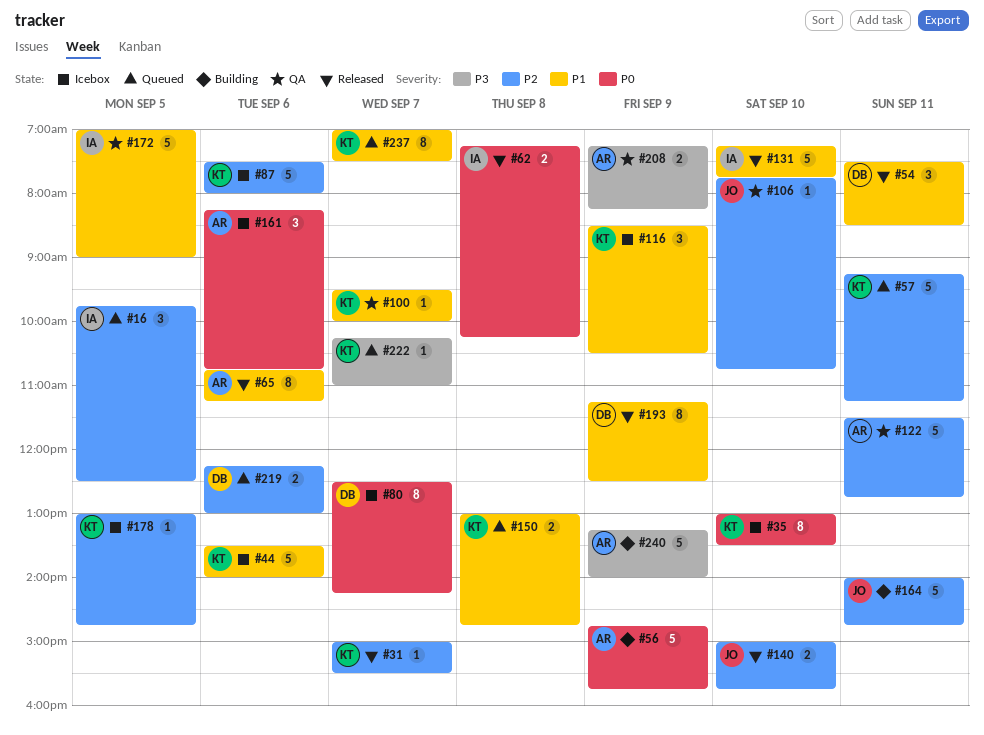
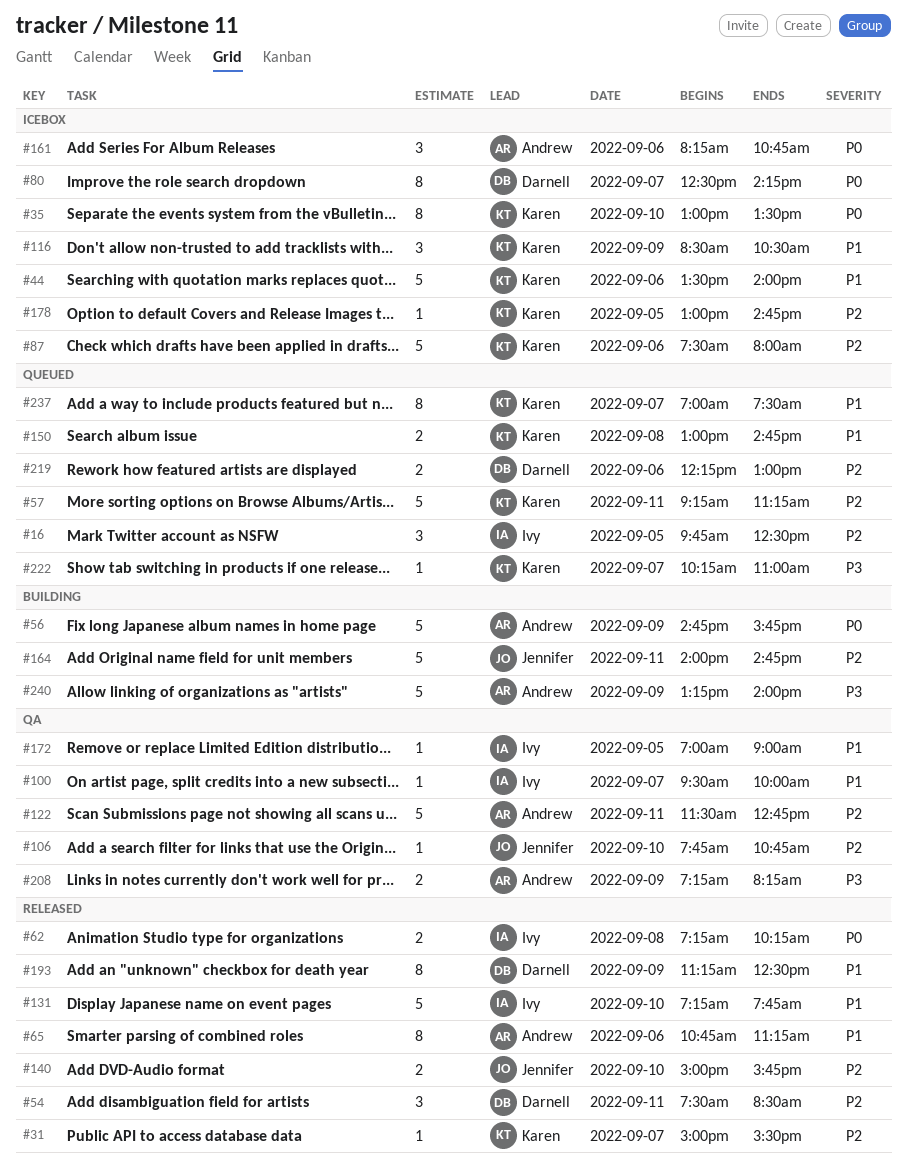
#54, priority: P1 -> P2
#100, owner: Karen -> Ivy
#172, estimate: 5 -> 1

